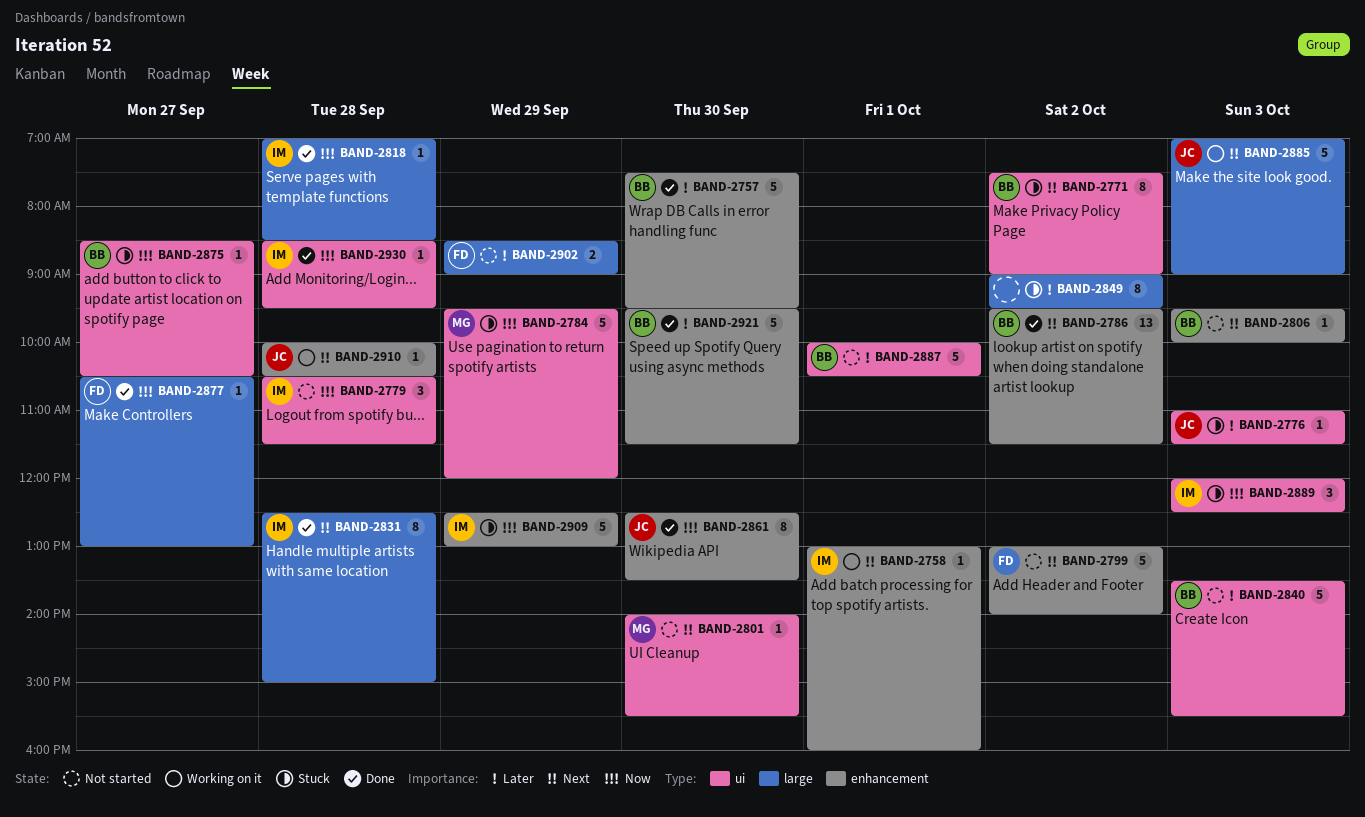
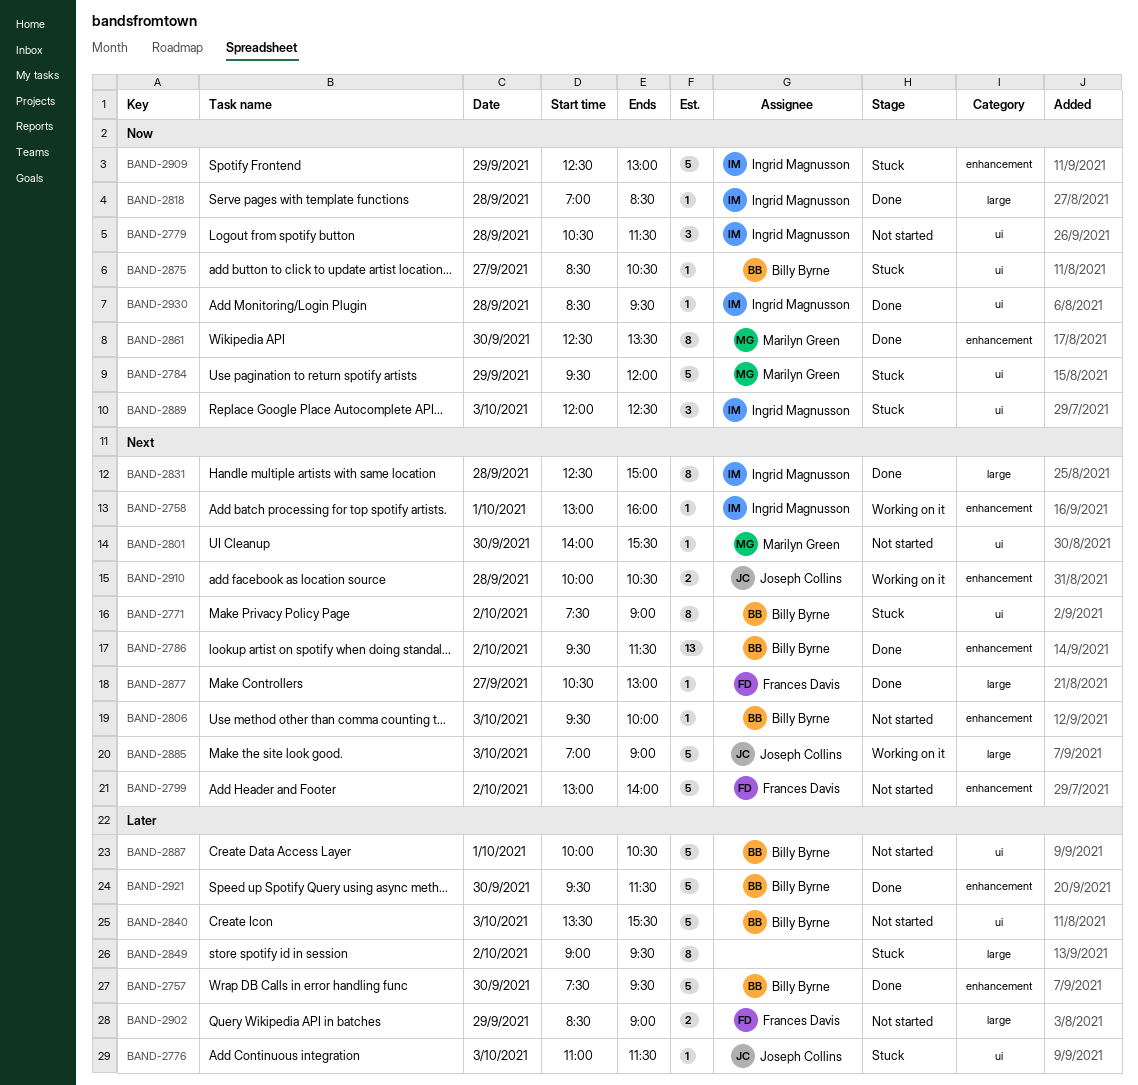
BAND-2861, owner: Joseph Collins -> Marilyn Green
BAND-2877, priority: Now -> Next
BAND-2910, estimate: 1 -> 2

